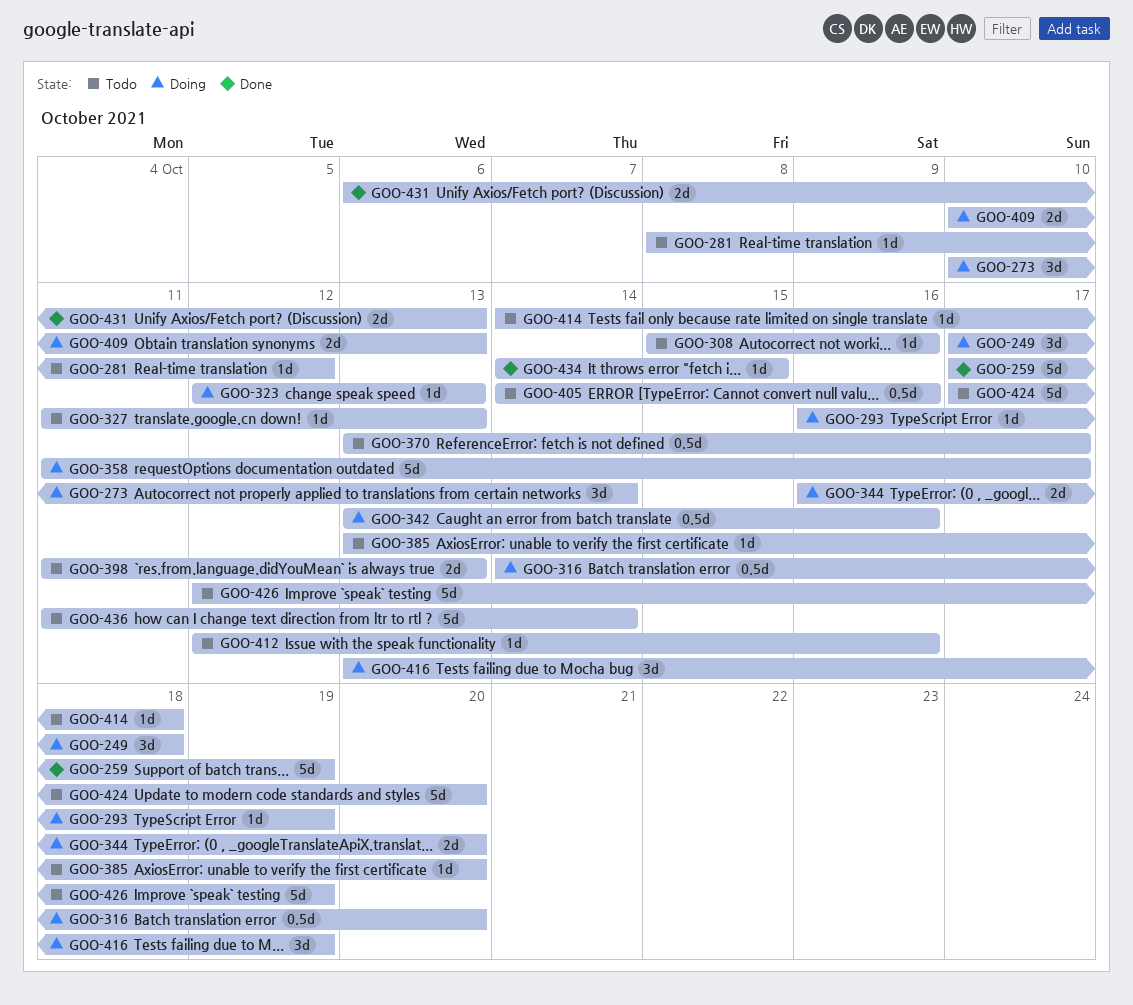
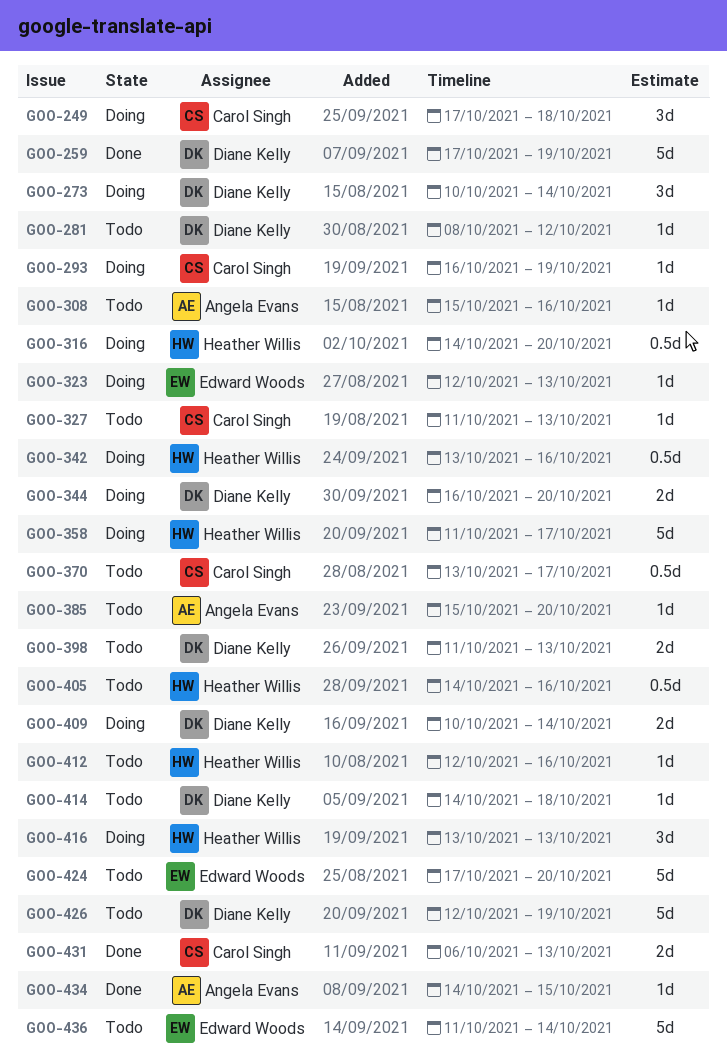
GOO-385, start: Oct 13 -> Oct 15
GOO-409, due: Oct 13 -> Oct 14
GOO-416, due: Oct 19 -> Oct 13

